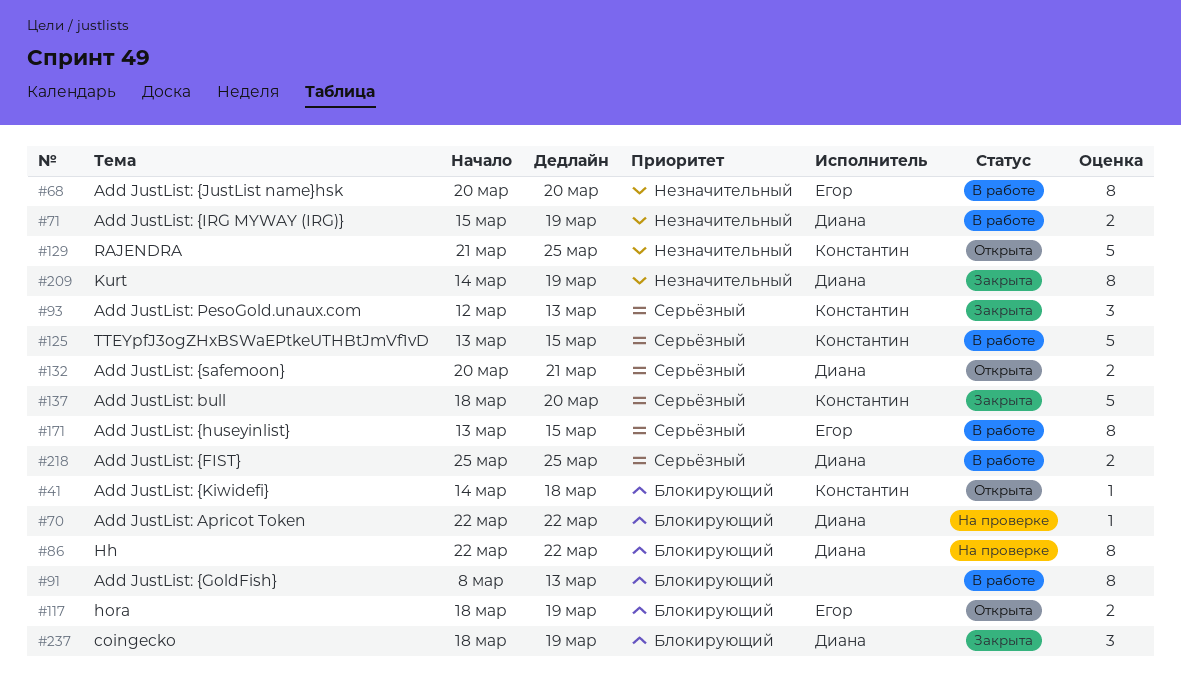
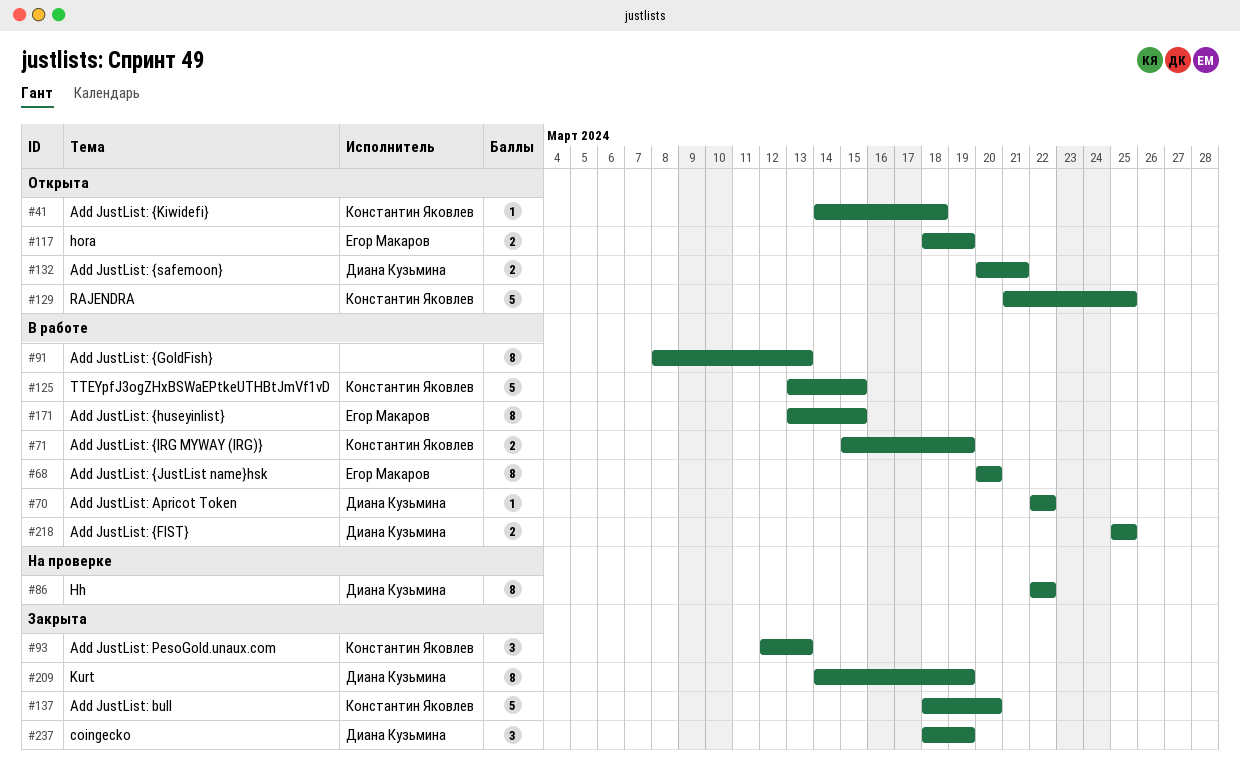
#70, status: На проверке -> В работе
#71, owner: Диана Кузьмина -> Константин Яковлев

